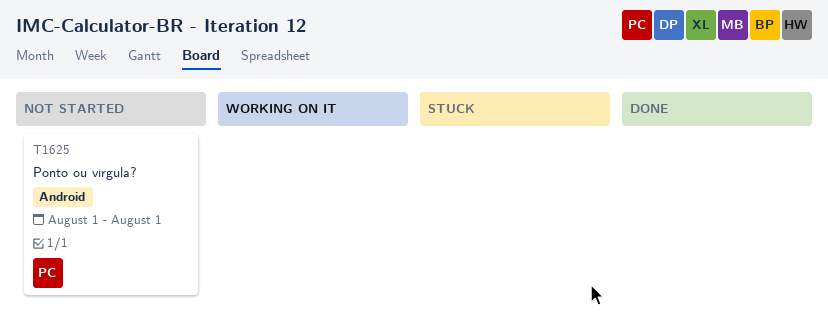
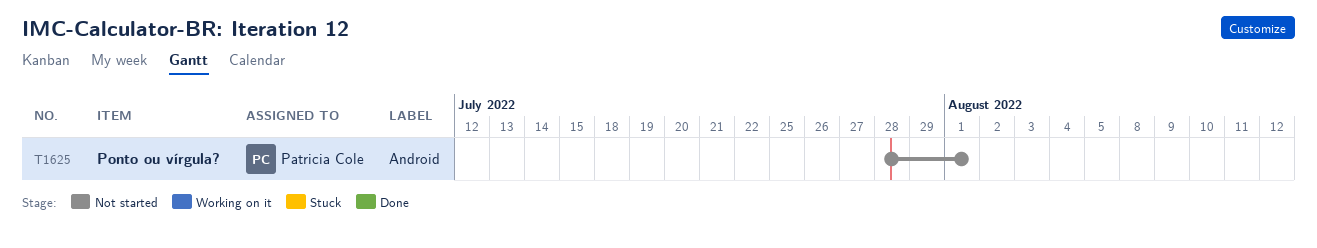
T1625, start: Aug 1 -> Jul 28

